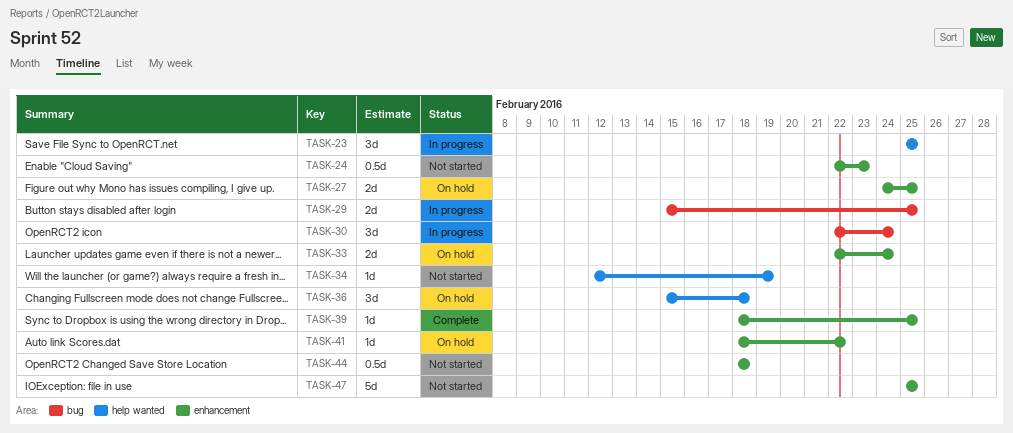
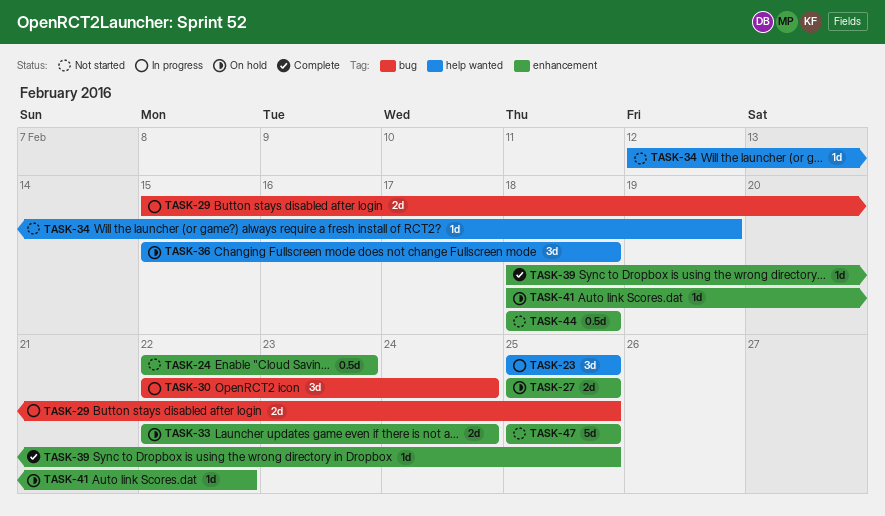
TASK-27, start: Feb 24 -> Feb 25

